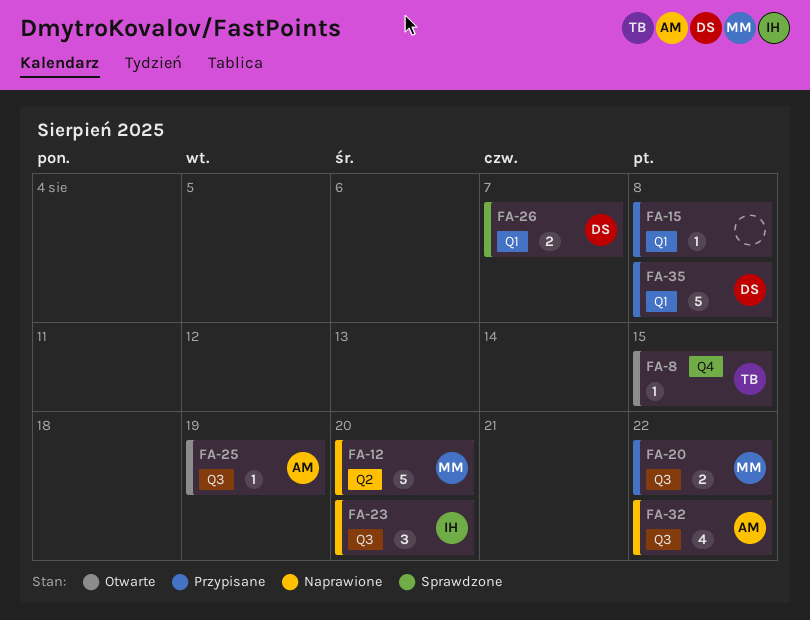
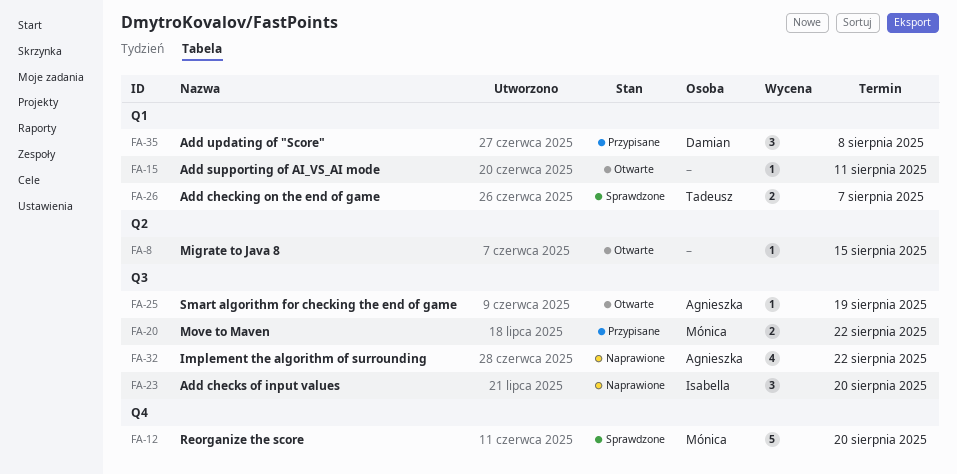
FA-8, owner: Tadeusz -> none
FA-8, label: Q4 -> Q2
FA-12, status: Naprawione -> Sprawdzone
FA-12, label: Q2 -> Q4
FA-15, status: Przypisane -> Otwarte
FA-15, due: Aug 8 -> Aug 11
FA-26, owner: Damian -> Tadeusz
FA-35, estimate: 5 -> 3

